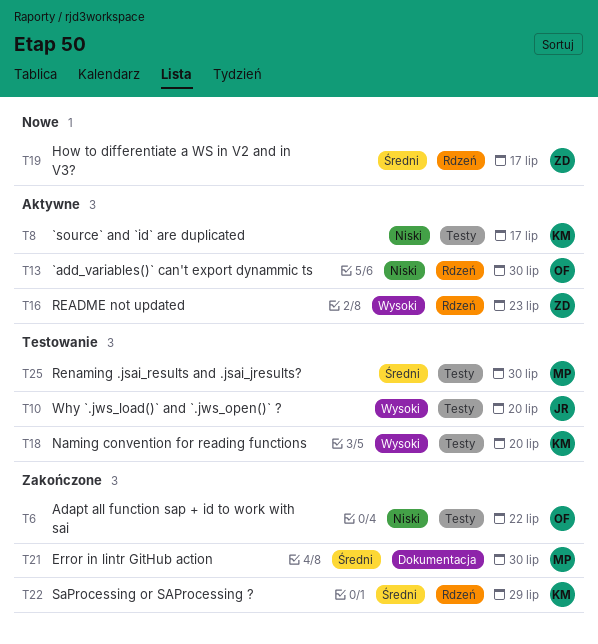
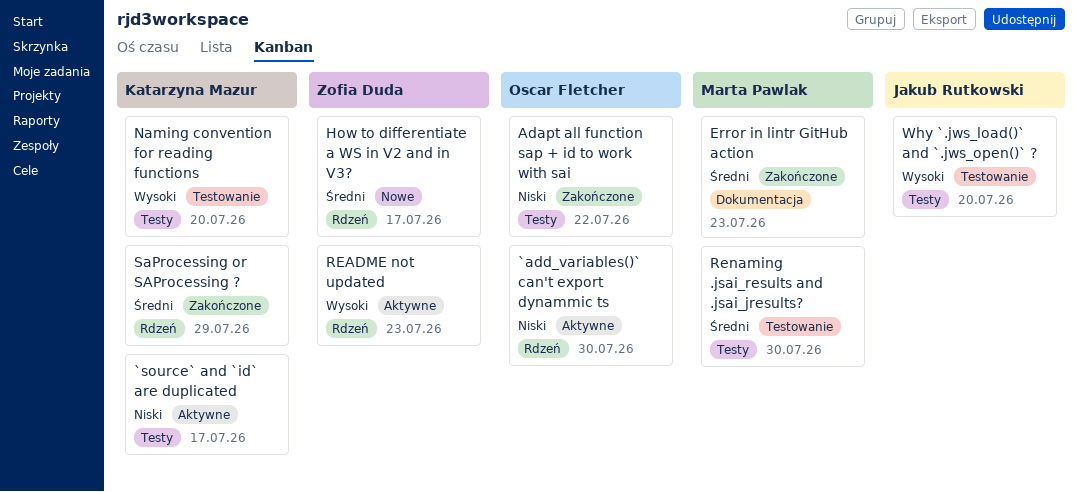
Error in lintr GitHub action, due: Jul 30 -> Jul 23

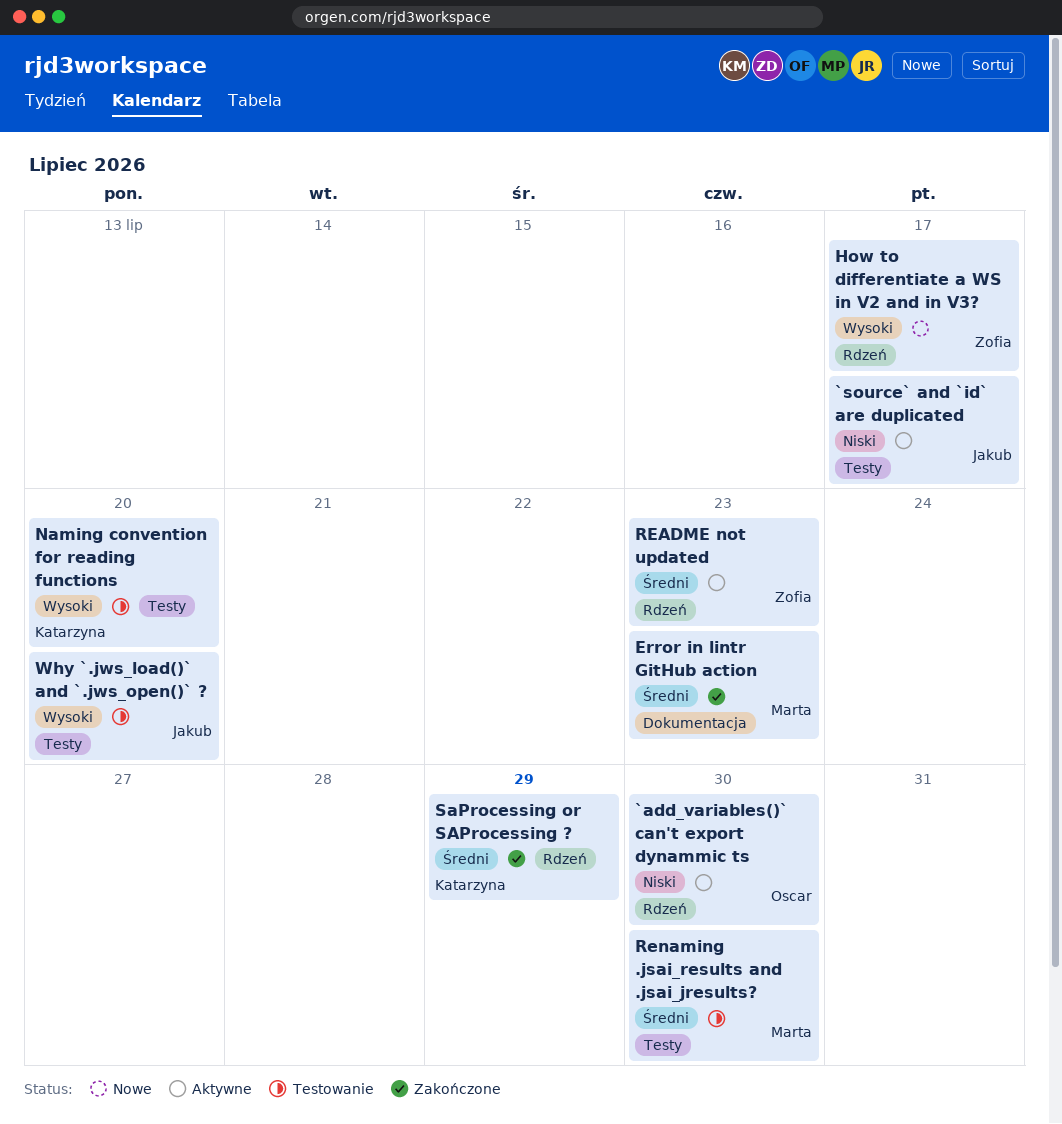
`source` and `id` are duplicated, owner: Katarzyna Mazur -> Jakub Rutkowski
Adapt all function sap + id to work with sai: present -> none
How to differentiate a WS in V2 and in V3?, priority: Średni -> Wysoki
README not updated, priority: Wysoki -> Średni

